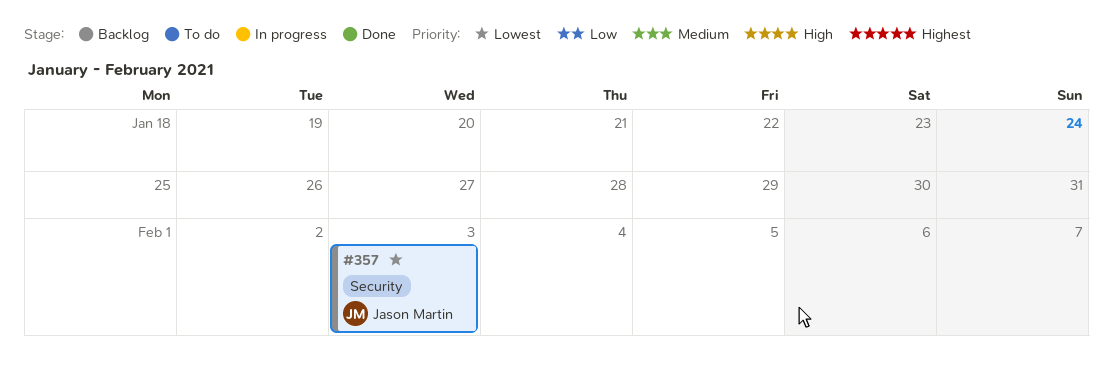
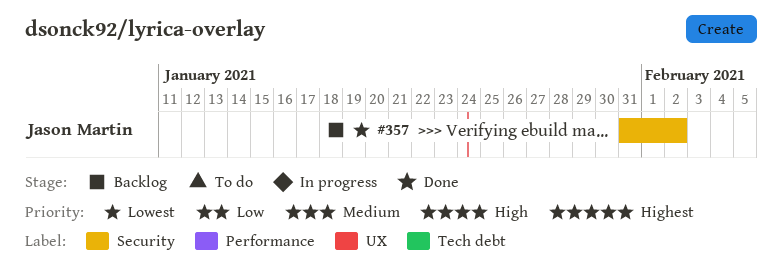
#357, due: Feb 3 -> Feb 2

